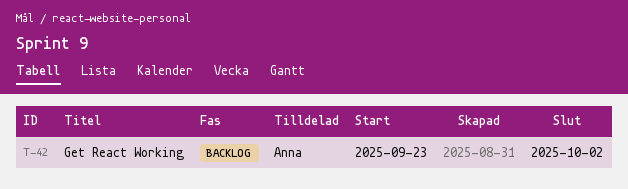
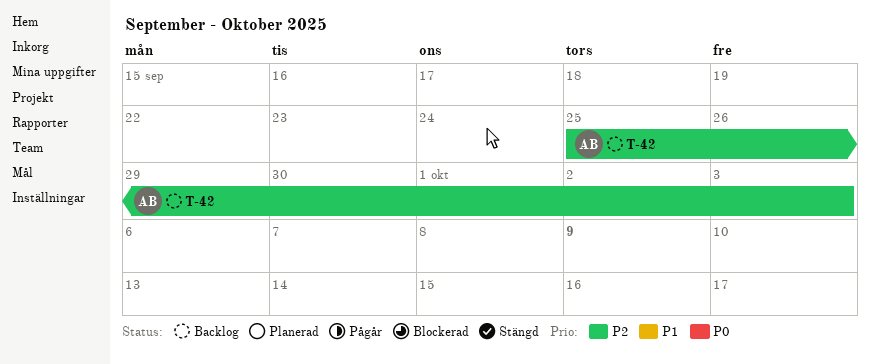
T-42, start: Sep 23 -> Sep 25
T-42, due: Oct 2 -> Oct 3

